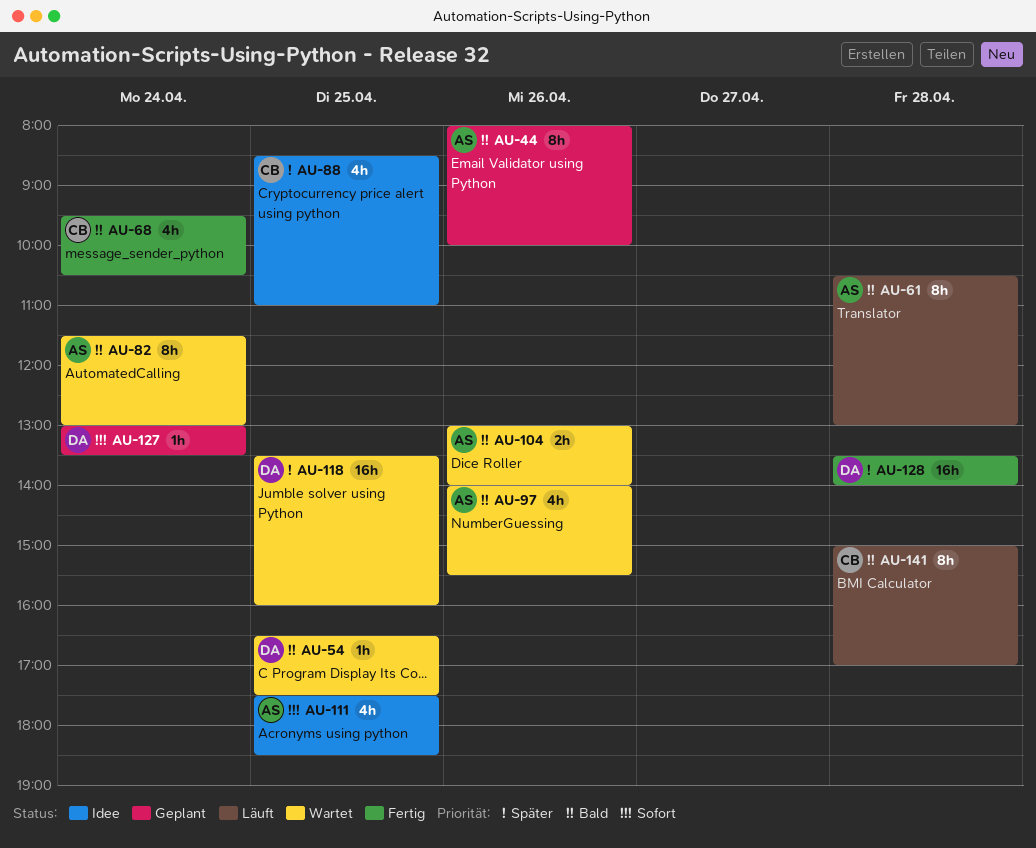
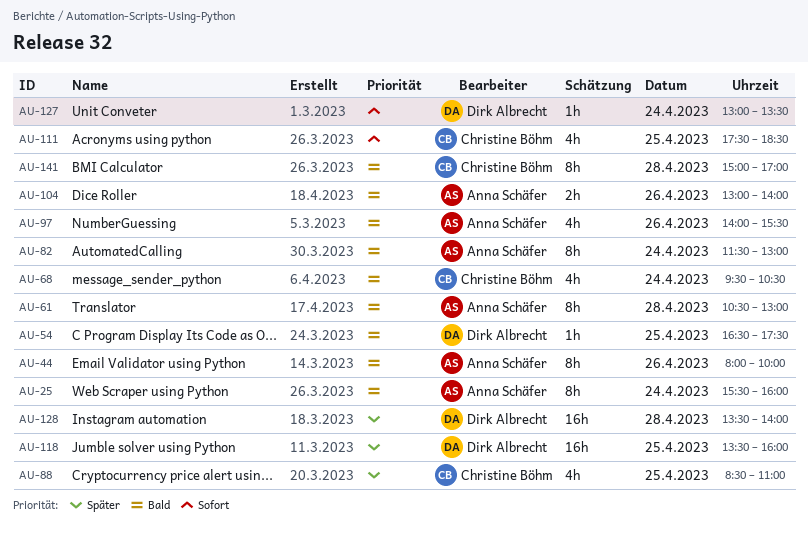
AU-25: none -> present
AU-111, owner: Anna Schäfer -> Christine Böhm

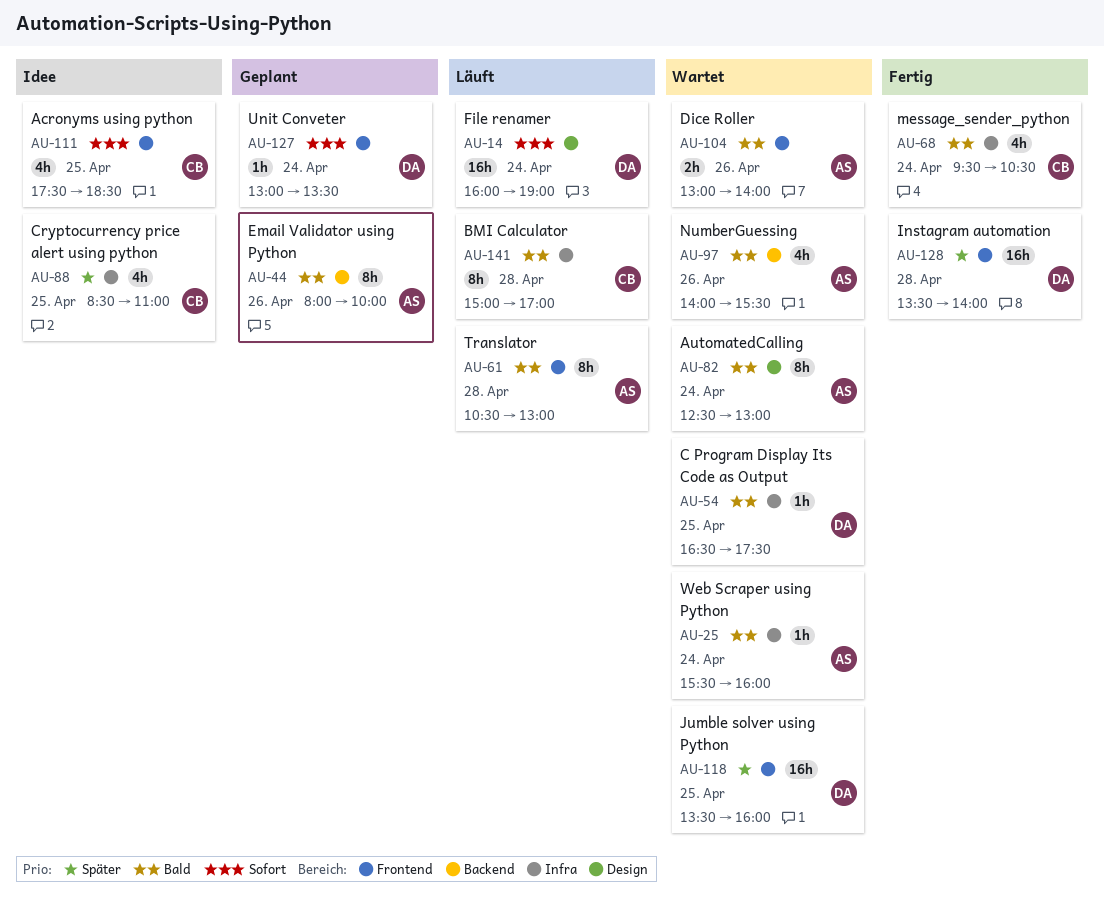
AU-14: none -> present
AU-25, estimate: 8h -> 1h
AU-82, begins: 11:30 -> 12:30

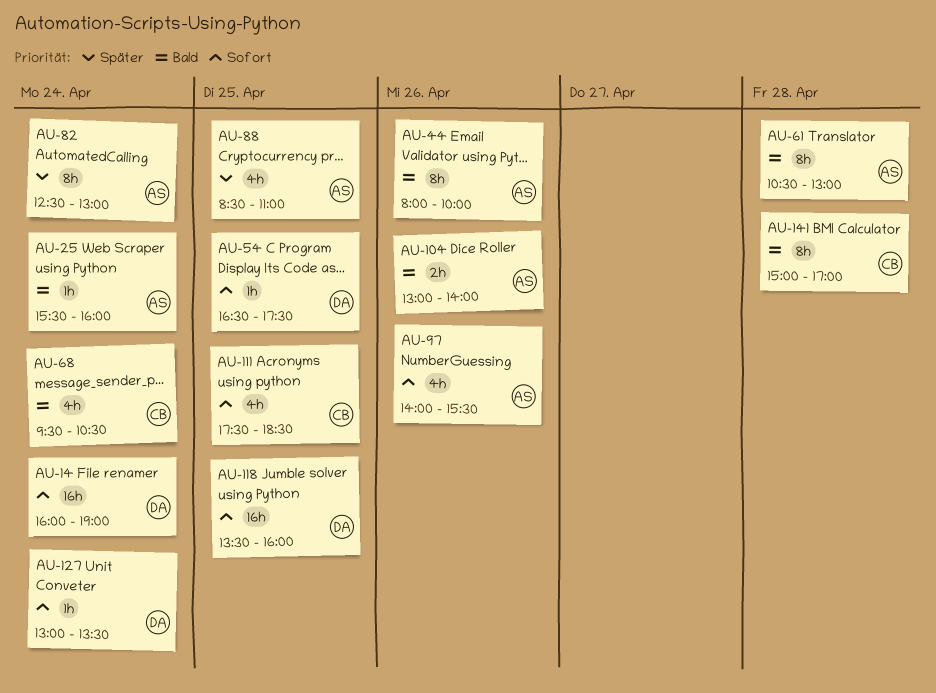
AU-54, priority: Bald -> Sofort
AU-82, priority: Bald -> Später
AU-88, owner: CB -> AS
AU-97, priority: Bald -> Sofort
AU-118, priority: Später -> Sofort
AU-128: present -> none

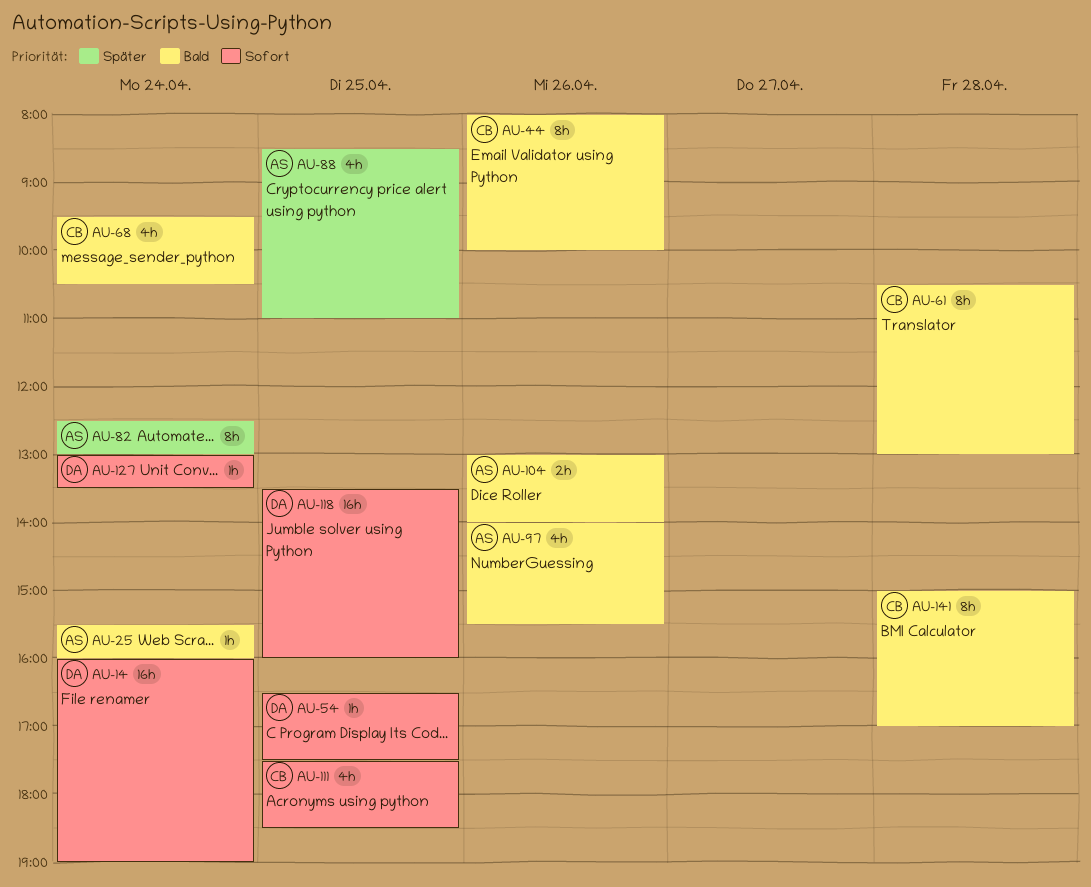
AU-44, owner: AS -> CB
AU-61, owner: AS -> CB
AU-97, priority: Sofort -> Bald

